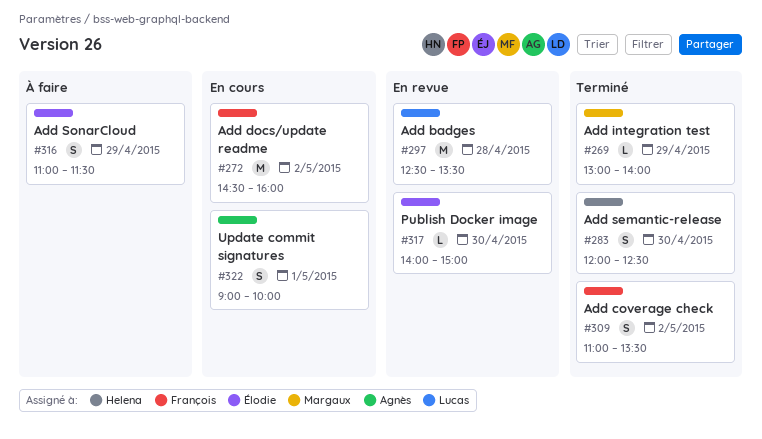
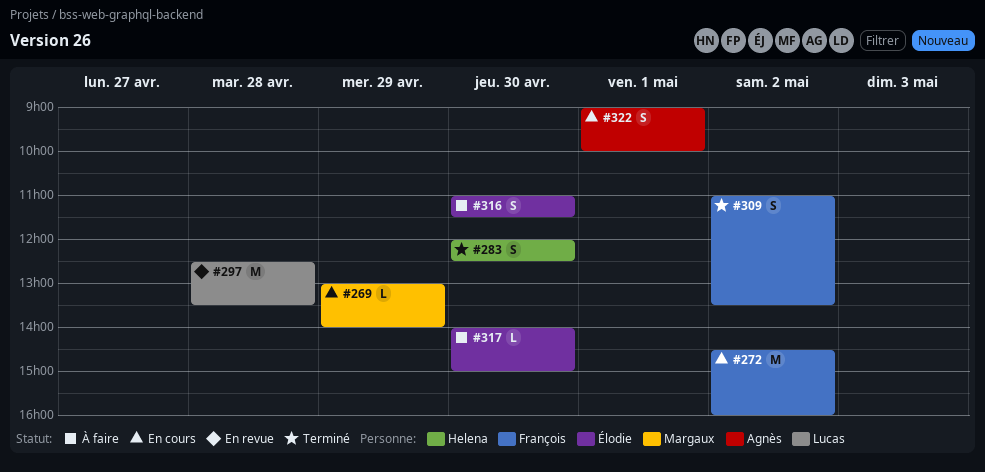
#269, status: Terminé -> En cours
#316, day: Apr 29 -> Apr 30
#317, status: En revue -> À faire

